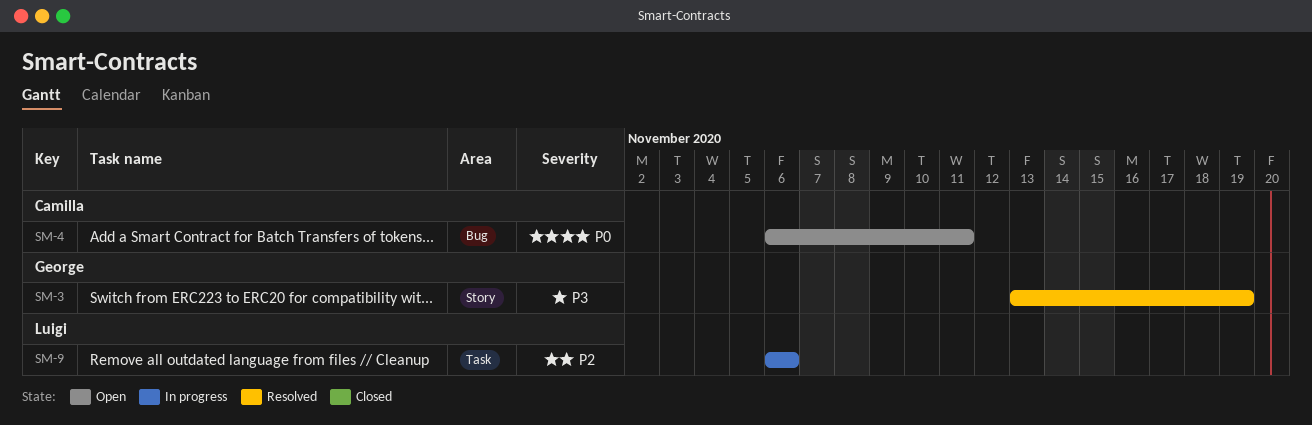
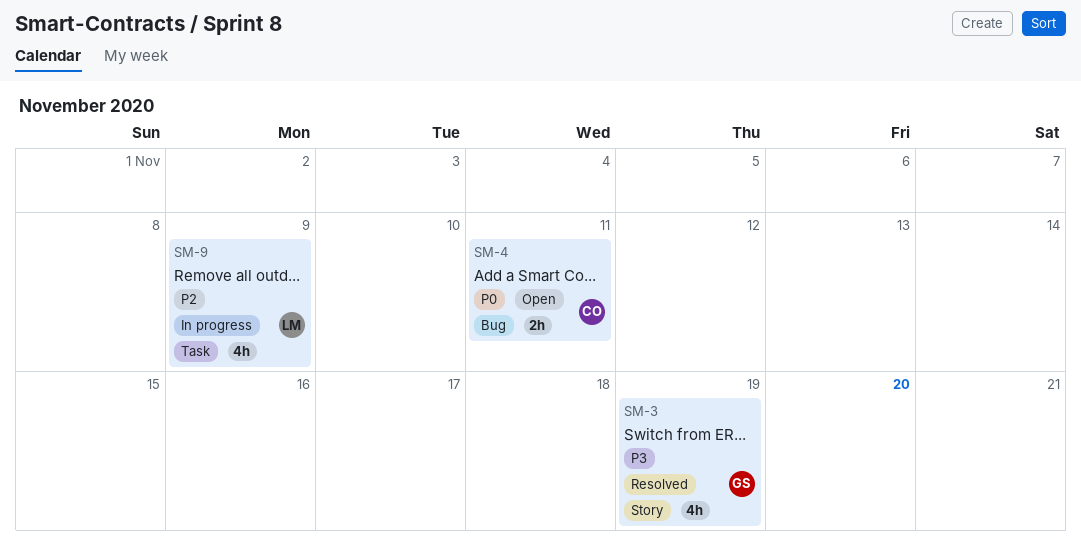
SM-9, due: Nov 6 -> Nov 9

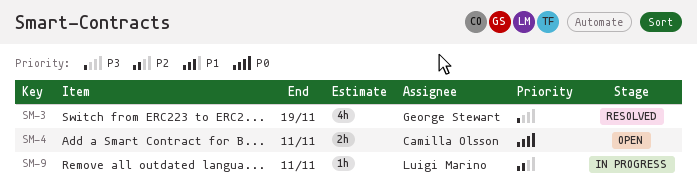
SM-9, estimate: 4h -> 1h
SM-9, due: Nov 9 -> Nov 11

